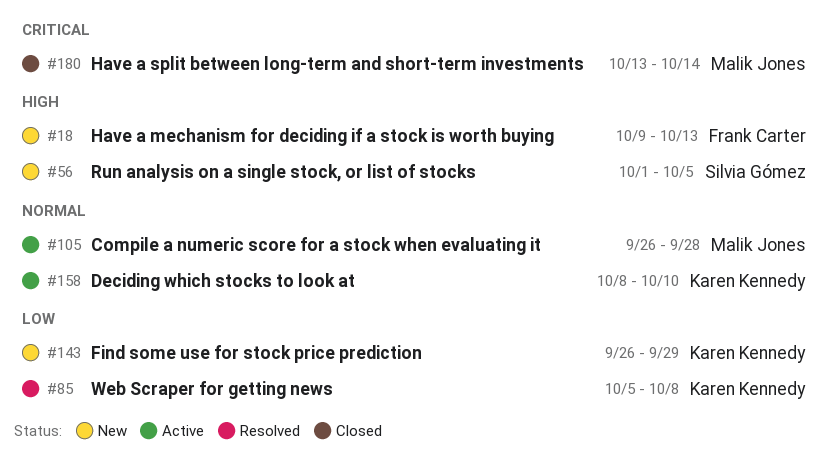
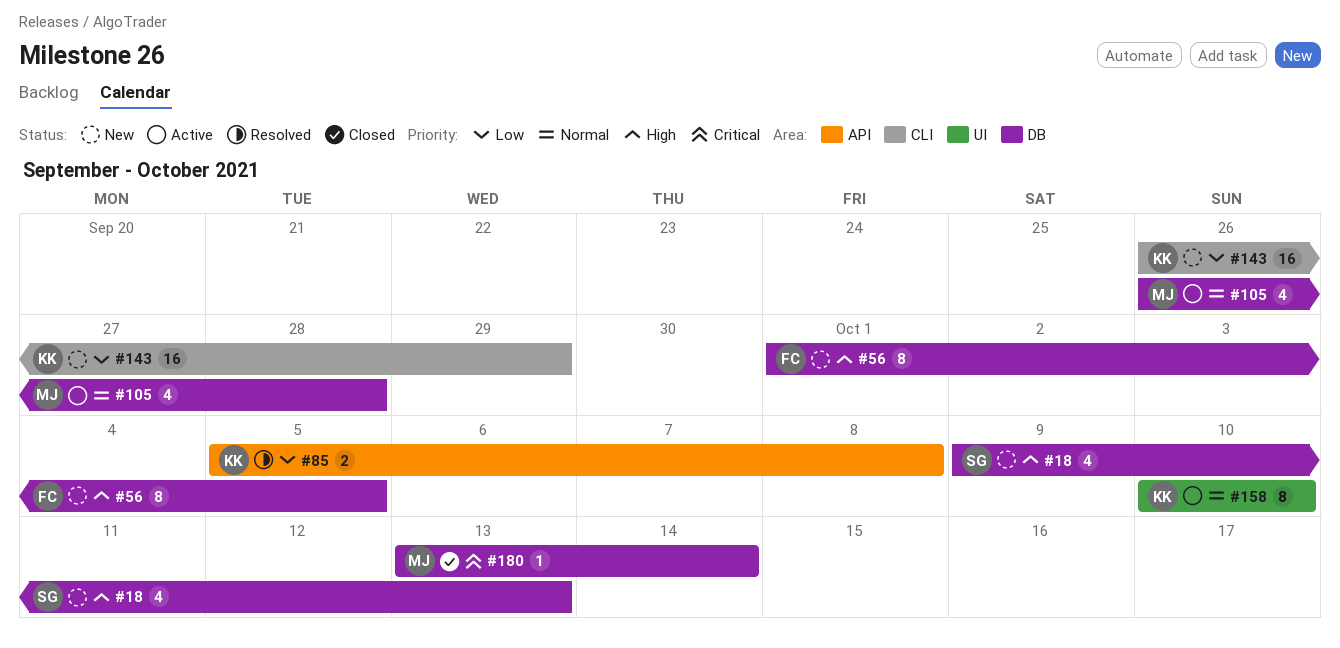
#18, owner: Frank Carter -> Silvia Gómez
#56, owner: Silvia Gómez -> Frank Carter
#158, start: Oct 8 -> Oct 10

